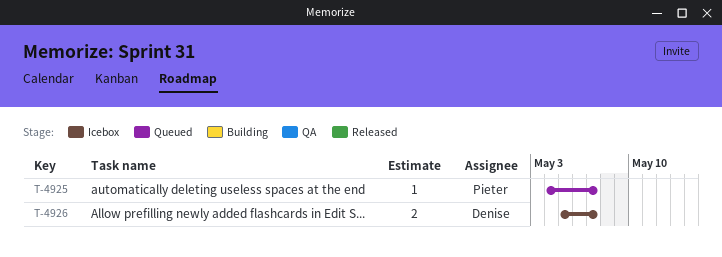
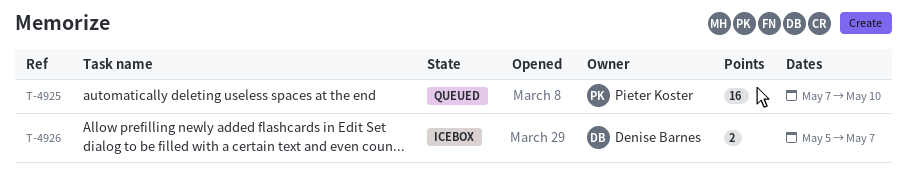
T-4925, estimate: 1 -> 16
T-4925, start: May 4 -> May 7
T-4925, due: May 7 -> May 10

